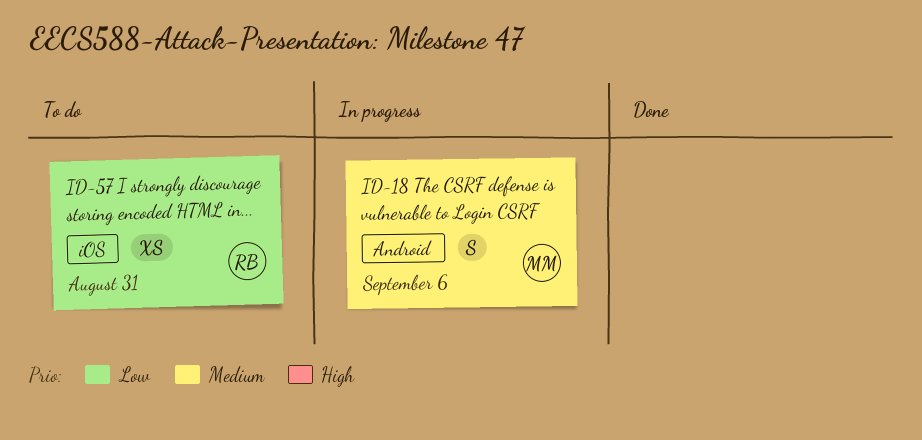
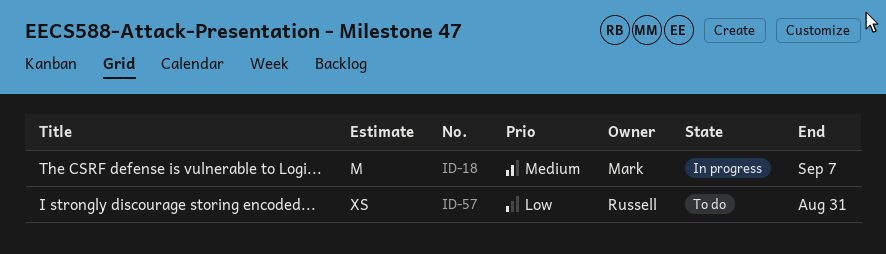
ID-18, estimate: S -> M
ID-18, due: Sep 6 -> Sep 7

